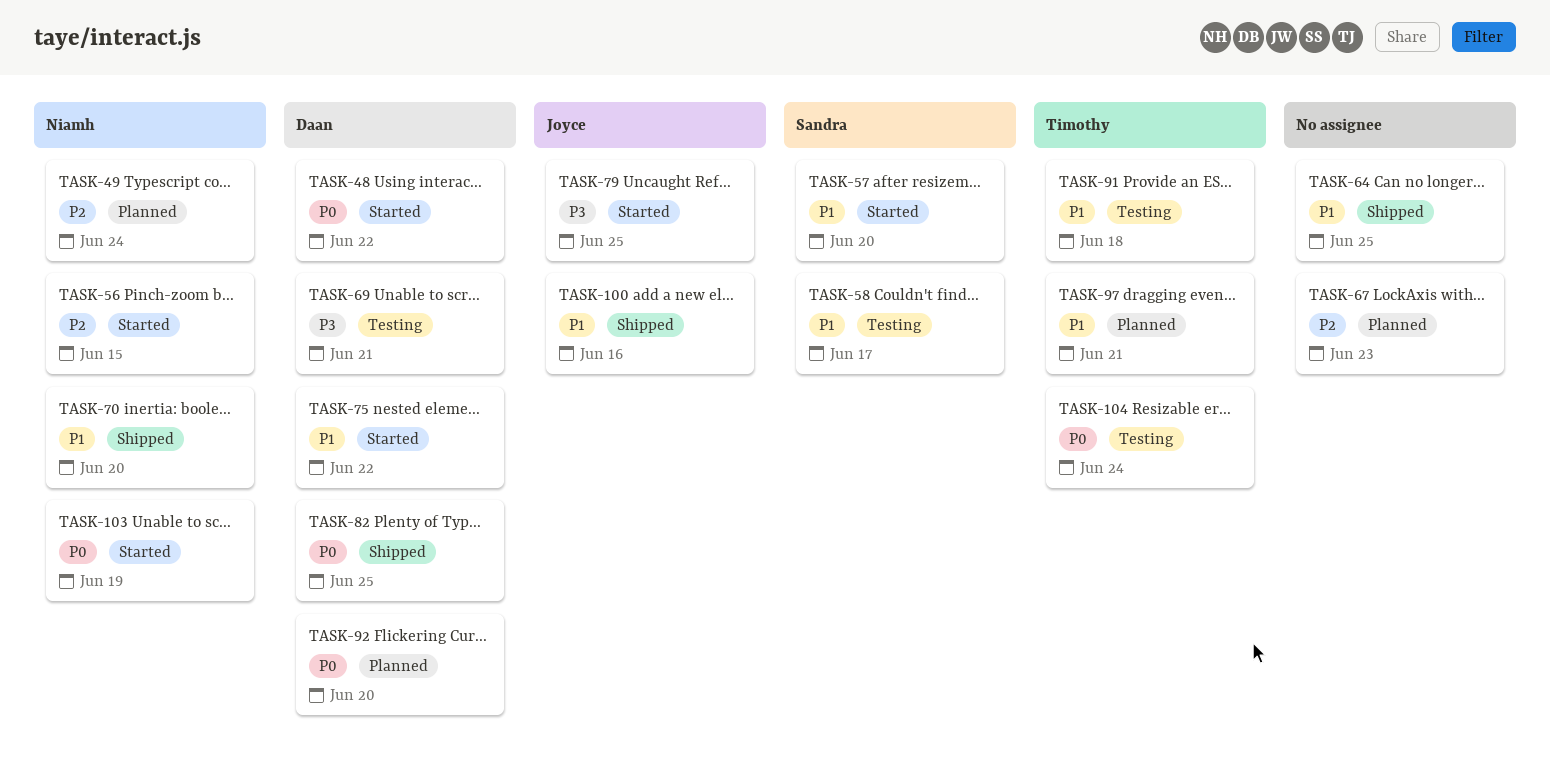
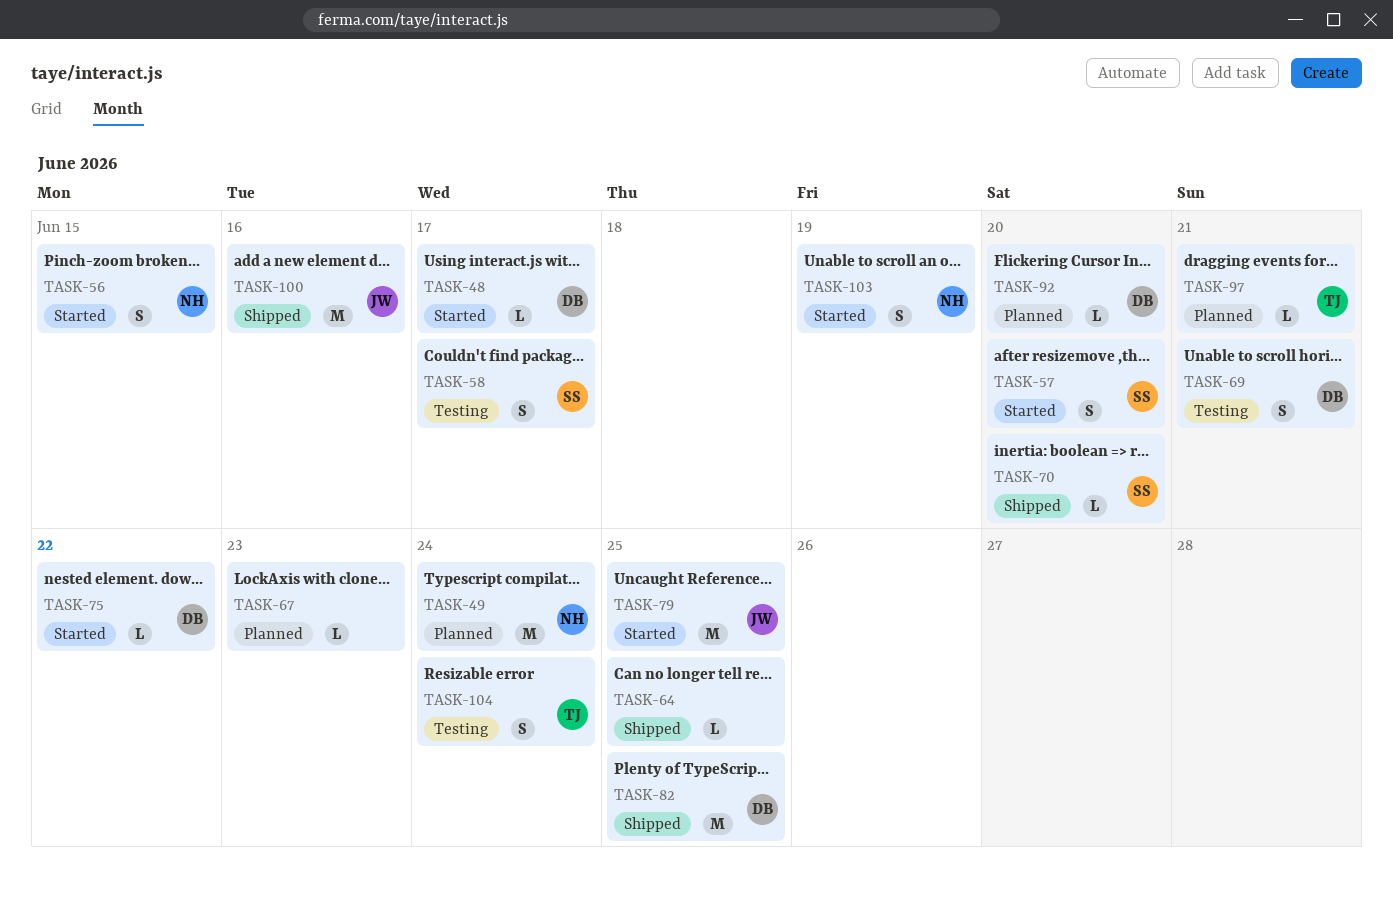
TASK-48, due: Jun 22 -> Jun 17
TASK-70, owner: Niamh -> Sandra
TASK-91: present -> none

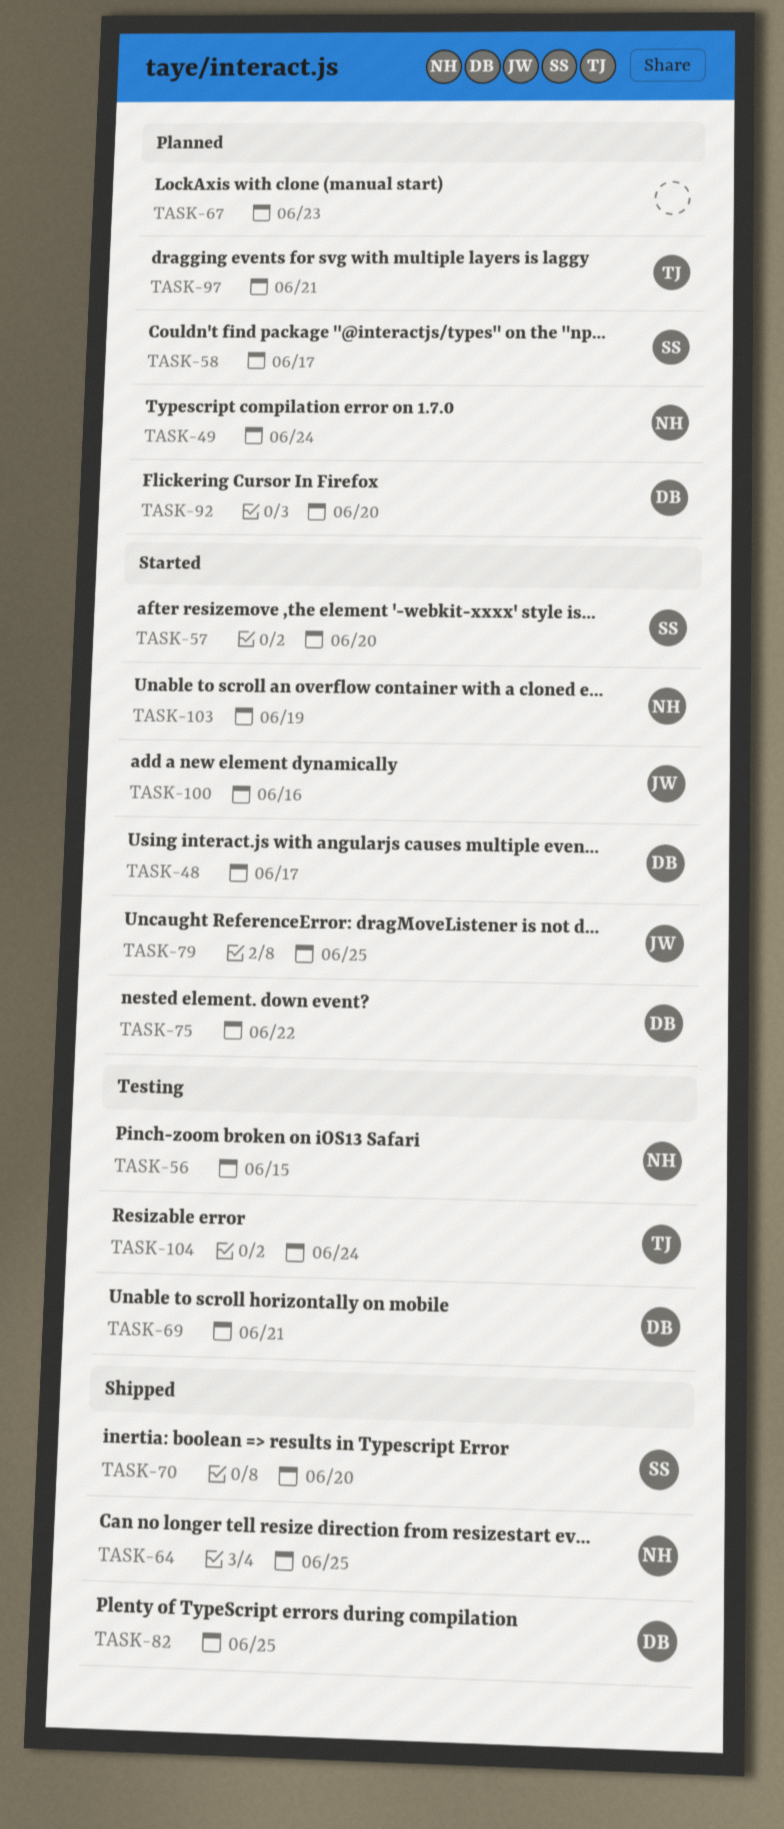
TASK-56, status: Started -> Testing
TASK-58, status: Testing -> Planned
TASK-64, owner: none -> NH
TASK-100, status: Shipped -> Started

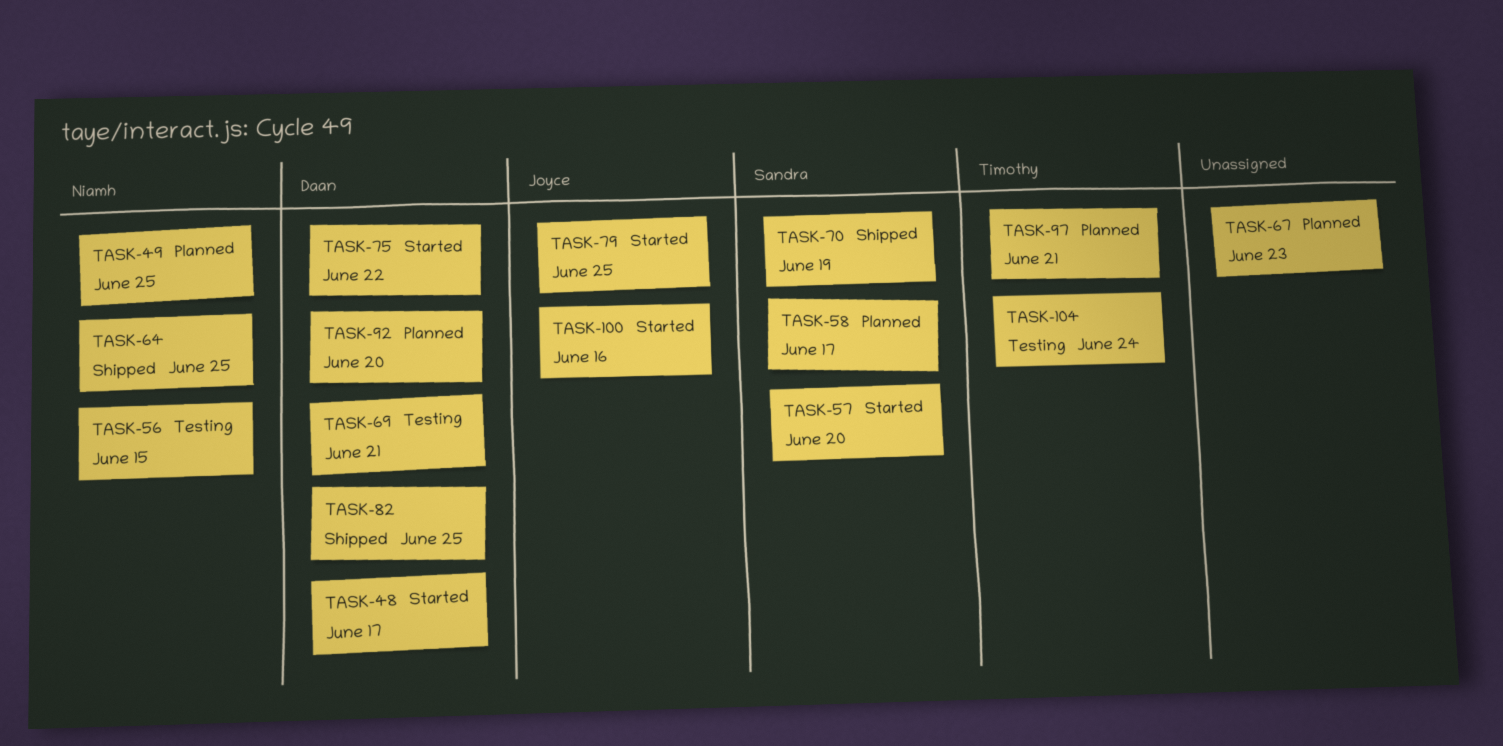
TASK-49, due: Jun 24 -> Jun 25
TASK-70, due: Jun 20 -> Jun 19
TASK-103: present -> none

